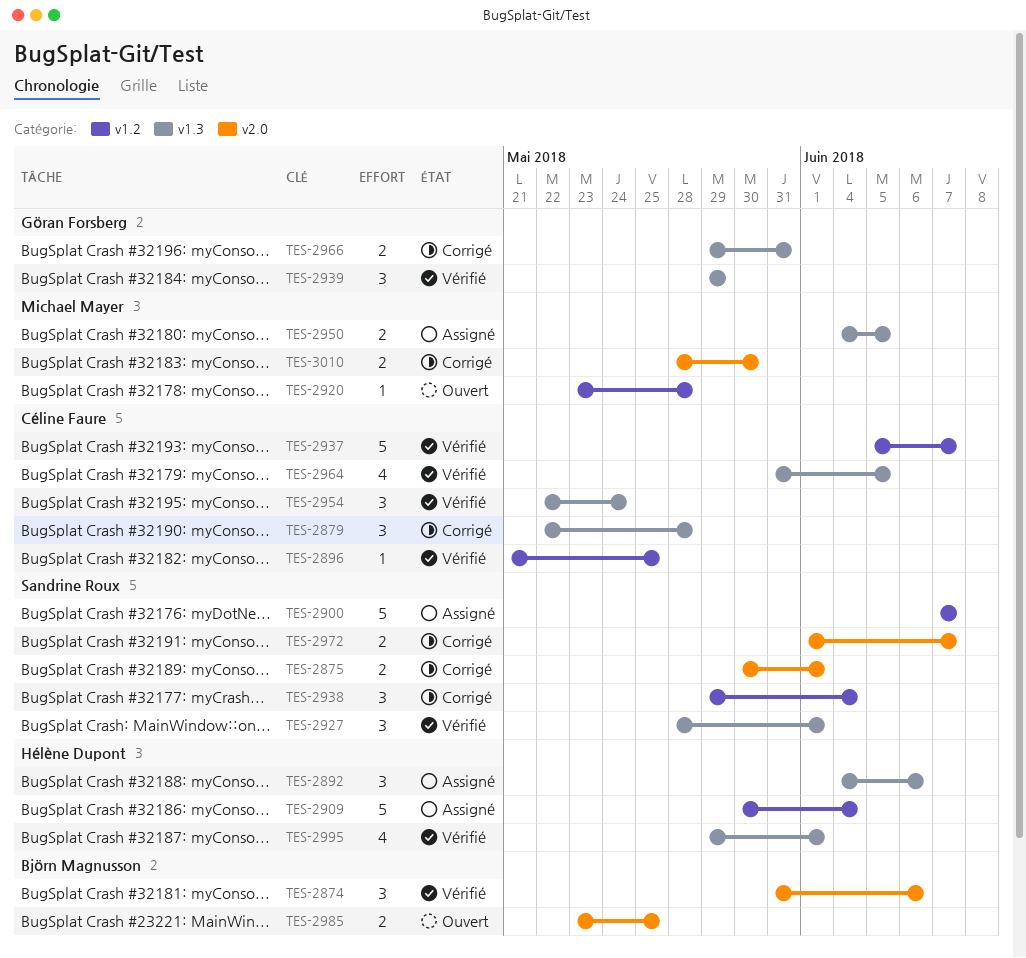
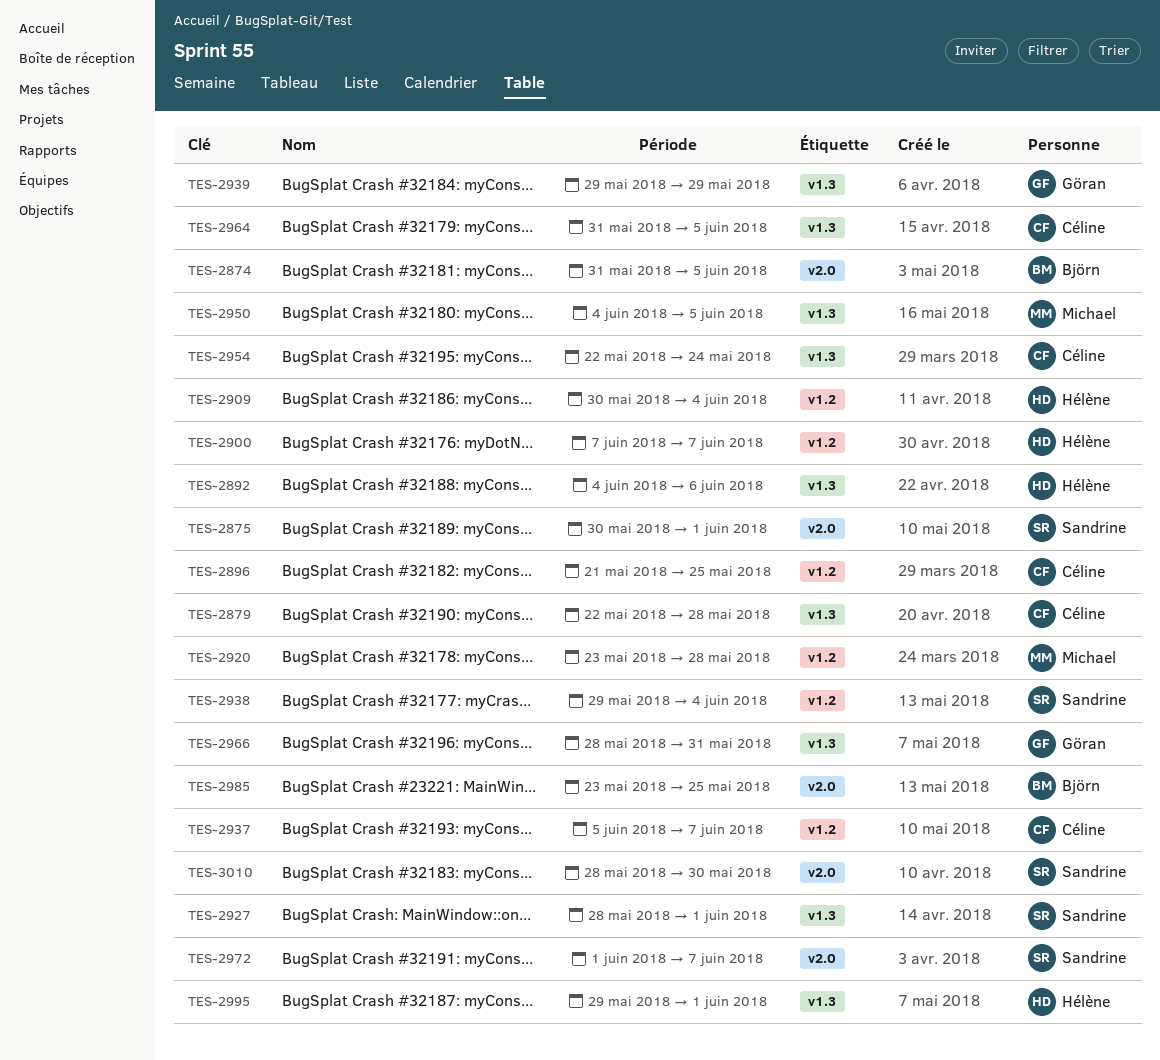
TES-2874, due: Jun 6 -> Jun 5
TES-2900, owner: Sandrine Roux -> Hélène Dupont
TES-2966, start: May 29 -> May 28
TES-3010, owner: Michael Mayer -> Sandrine Roux

